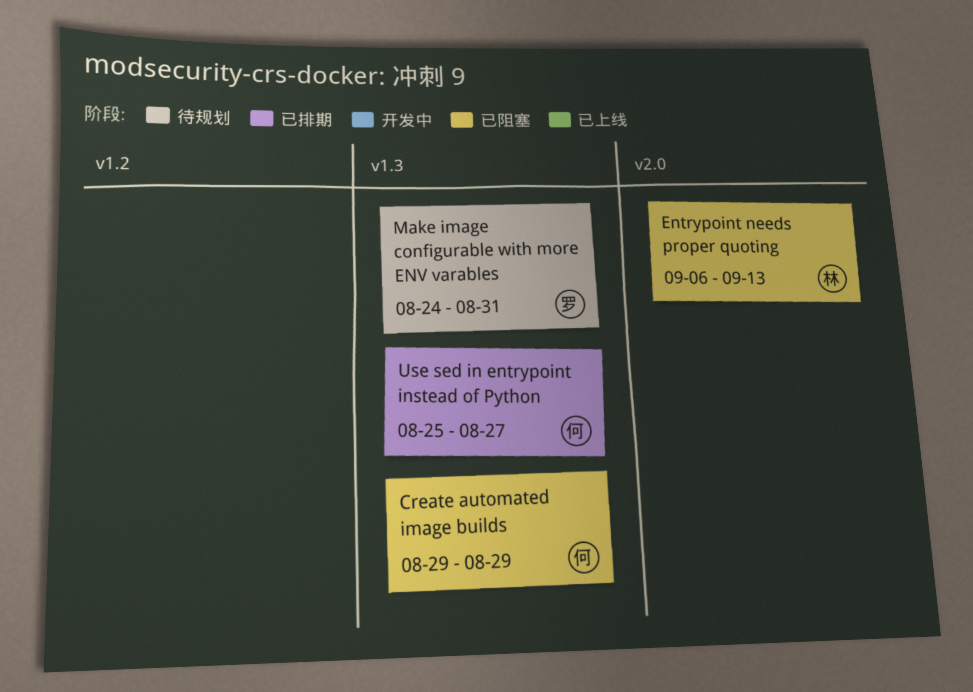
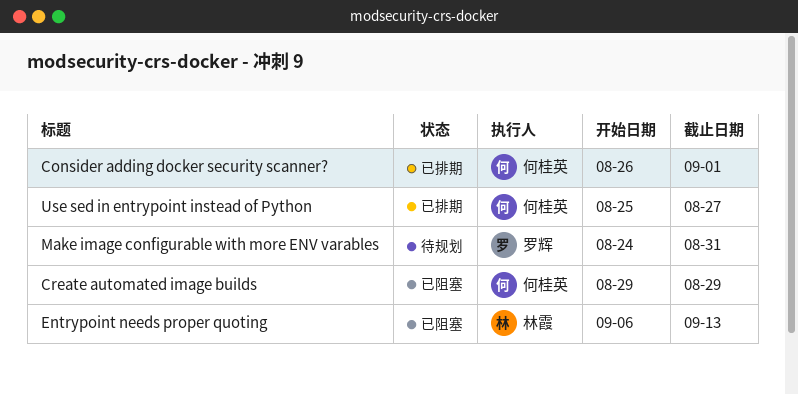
Consider adding docker security scanner?: none -> present

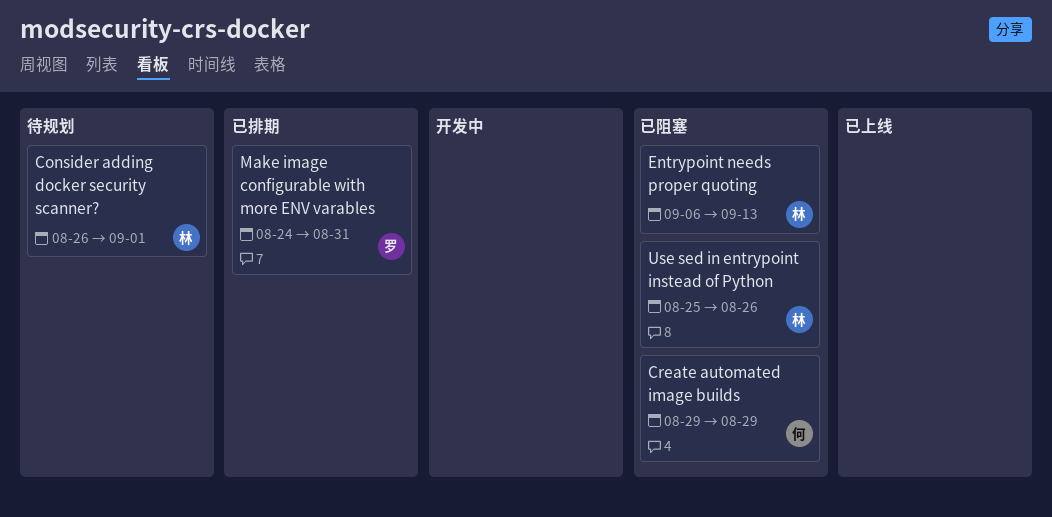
Consider adding docker security scanner?, status: 已排期 -> 待规划
Consider adding docker security scanner?, owner: 何桂英 -> 林霞
Make image configurable with more ENV varables, status: 待规划 -> 已排期
Use sed in entrypoint instead of Python, status: 已排期 -> 已阻塞
Use sed in entrypoint instead of Python, owner: 何桂英 -> 林霞
Use sed in entrypoint instead of Python, due: Aug 27 -> Aug 26

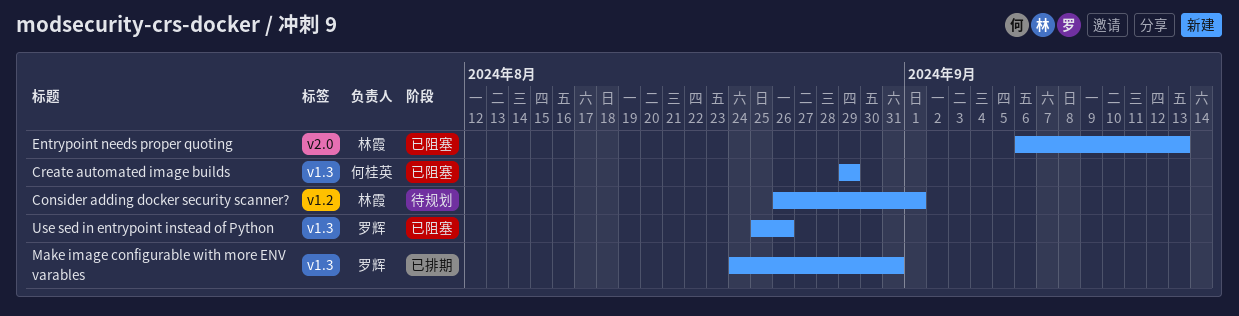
Use sed in entrypoint instead of Python, owner: 林霞 -> 罗辉

